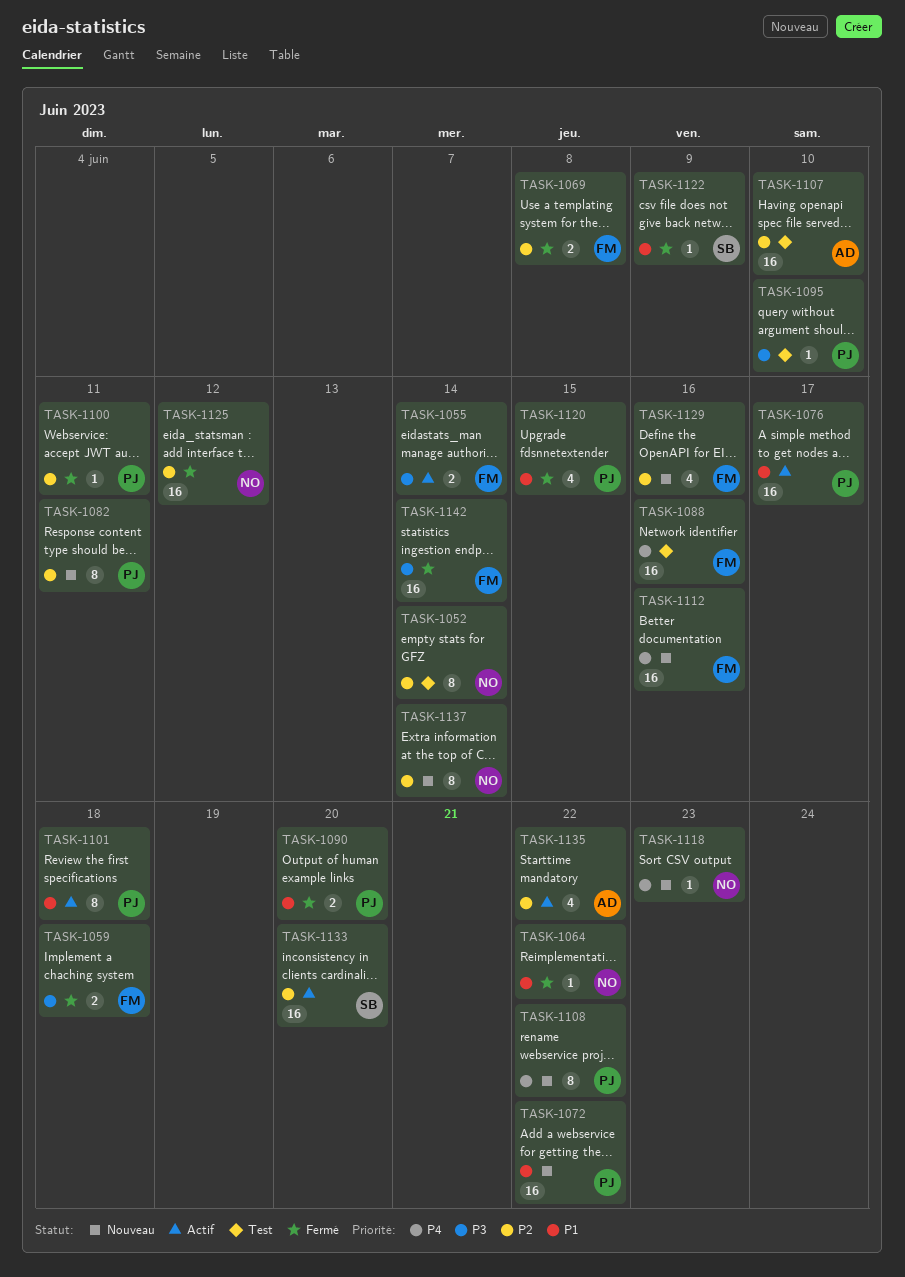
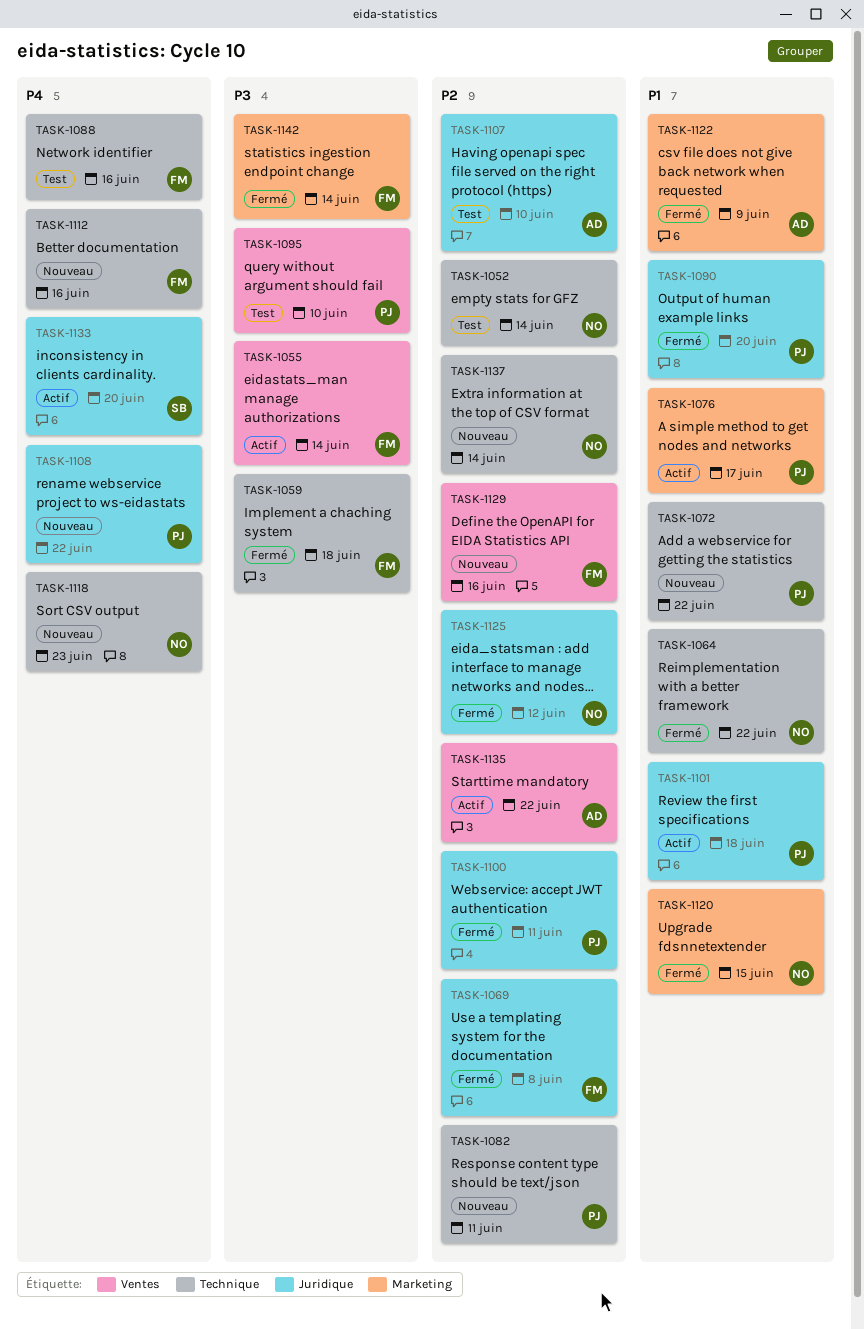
TASK-1120, owner: PJ -> NO
TASK-1122, owner: SB -> AD
TASK-1133, priority: P2 -> P4

